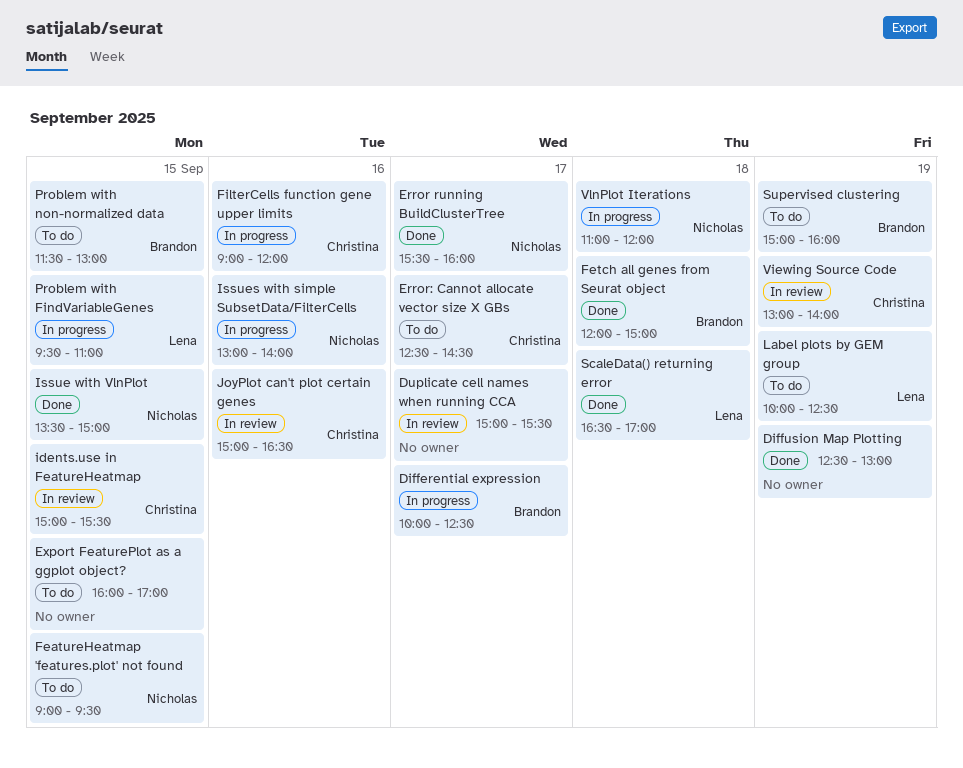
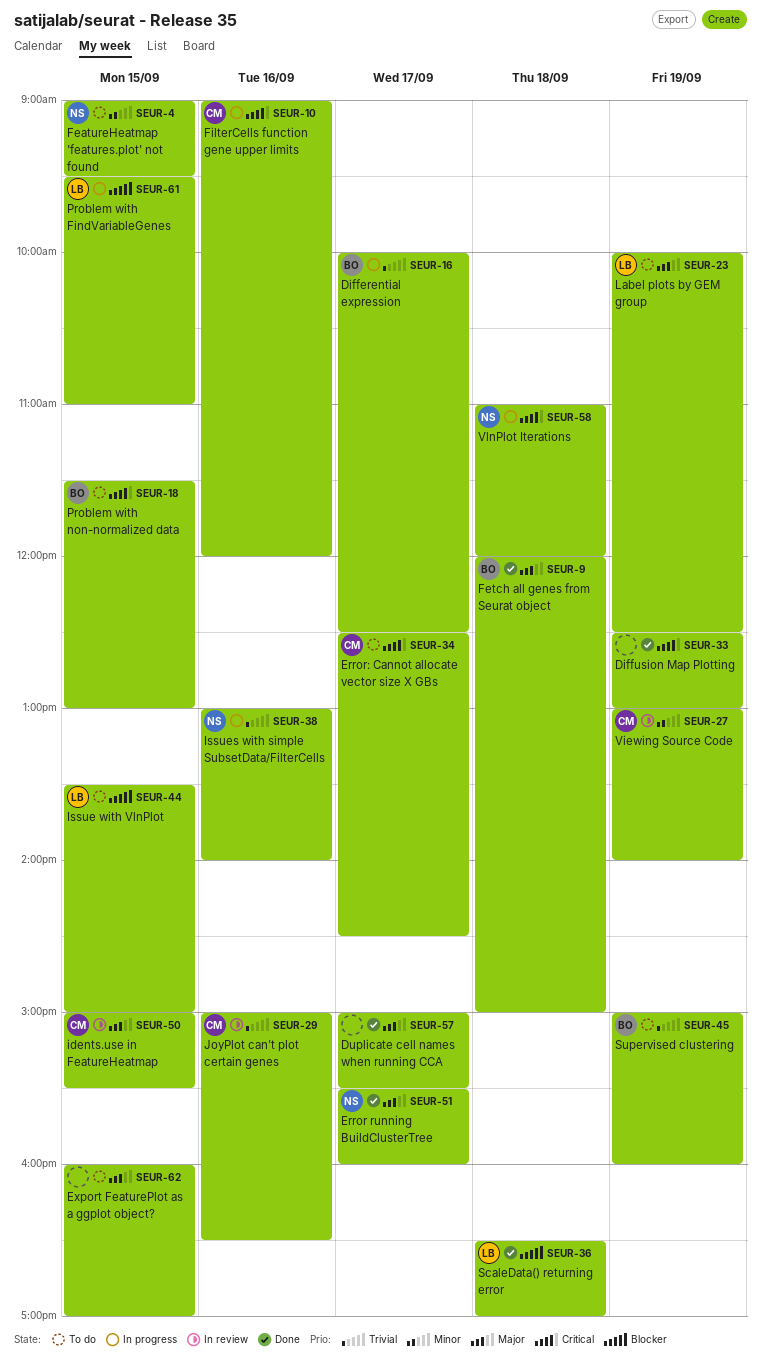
Duplicate cell names when running CCA, status: In review -> Done
Issue with VlnPlot, status: Done -> To do
Issue with VlnPlot, owner: Nicholas -> Lena

